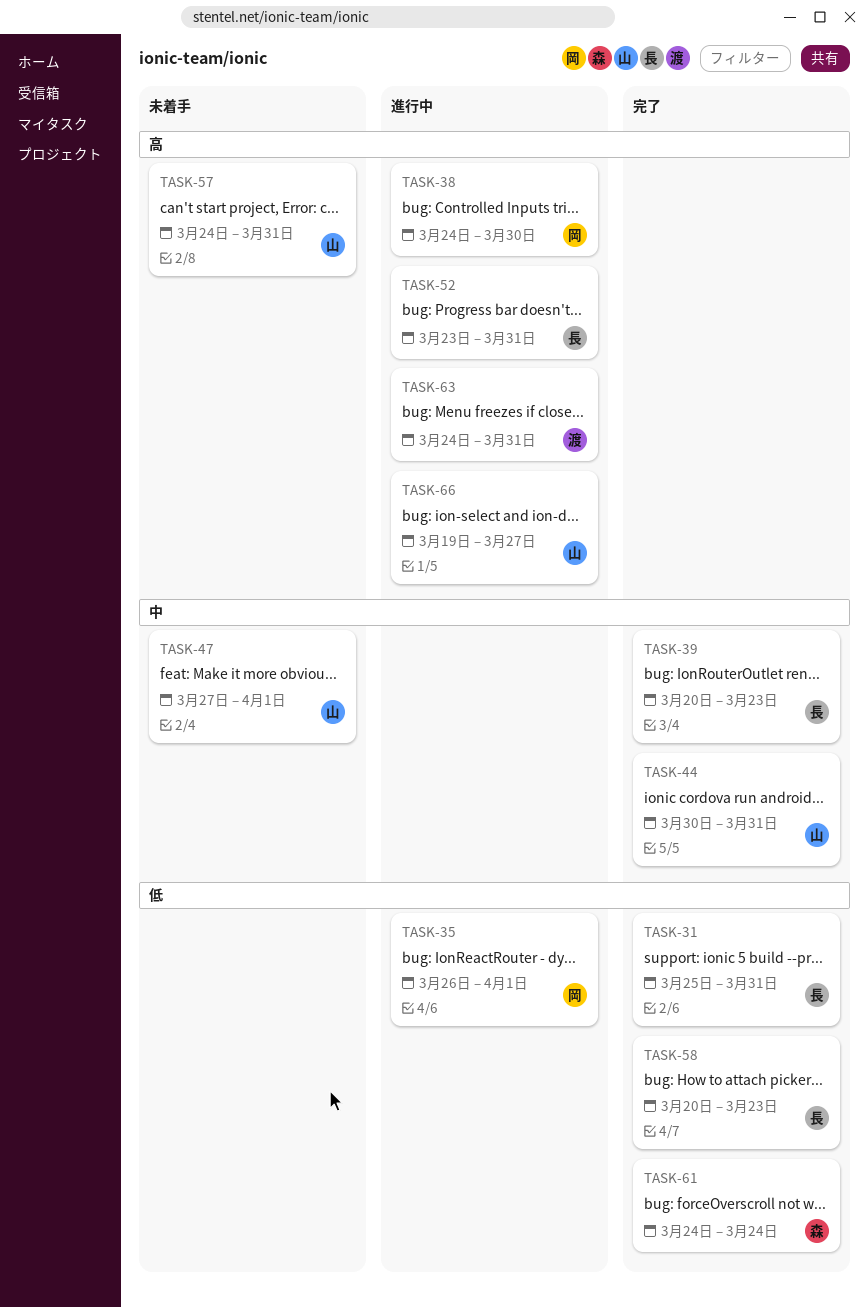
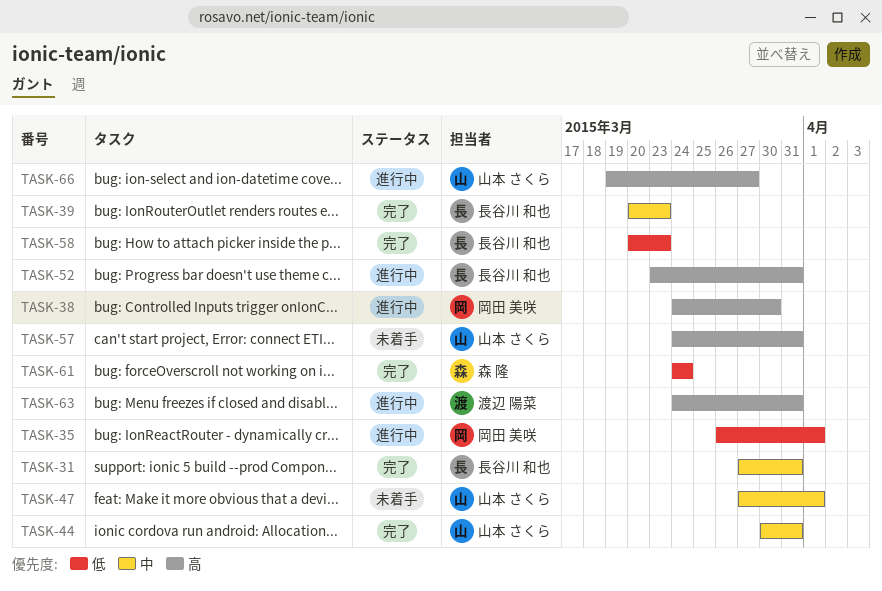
TASK-31, priority: 低 -> 中
TASK-31, start: Mar 25 -> Mar 27

